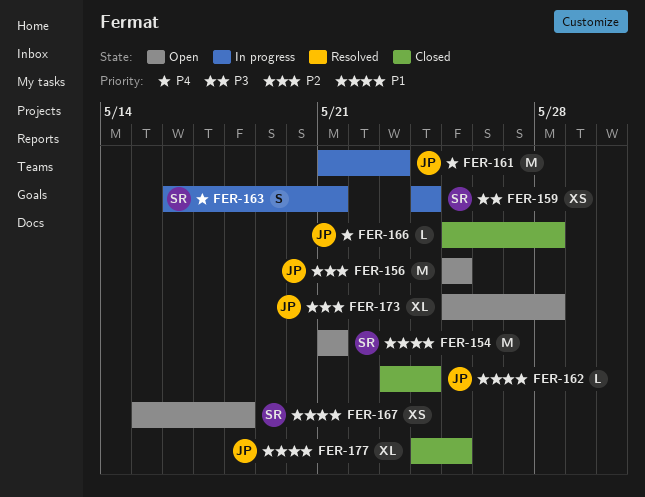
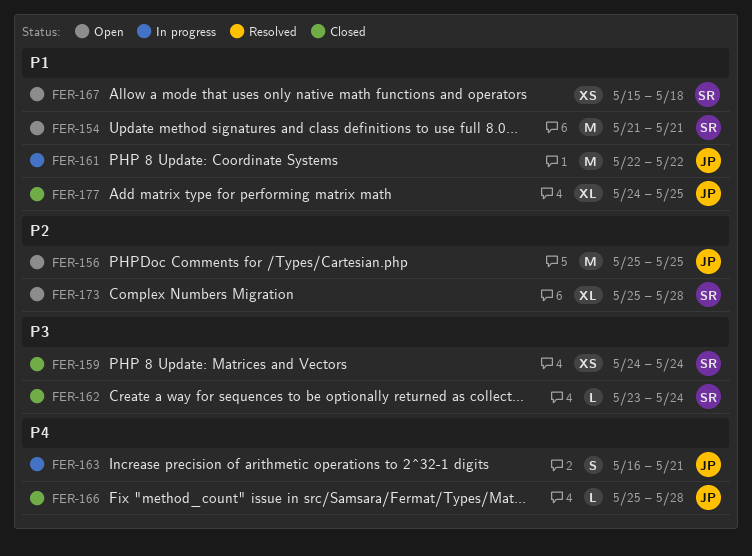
FER-159, status: In progress -> Closed
FER-161, priority: P4 -> P1
FER-161, start: May 21 -> May 22
FER-161, due: May 23 -> May 22
FER-162, owner: JP -> SR
FER-162, priority: P1 -> P3
FER-163, owner: SR -> JP
FER-173, owner: JP -> SR

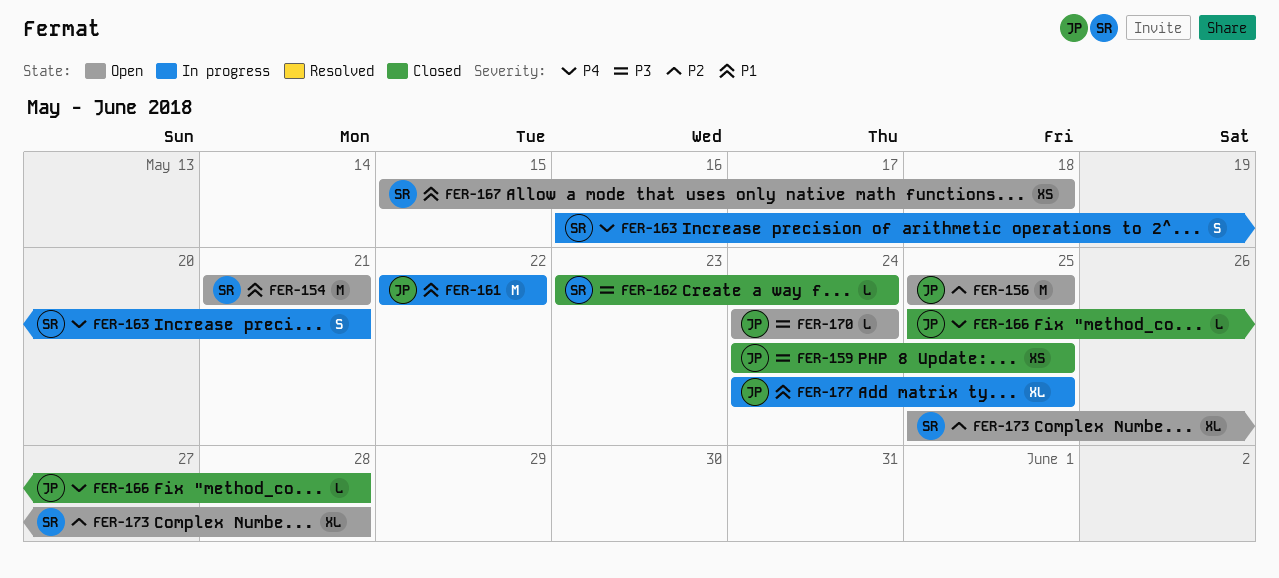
FER-159, owner: SR -> JP
FER-159, due: May 24 -> May 25
FER-163, owner: JP -> SR
FER-170: none -> present
FER-177, status: Closed -> In progress

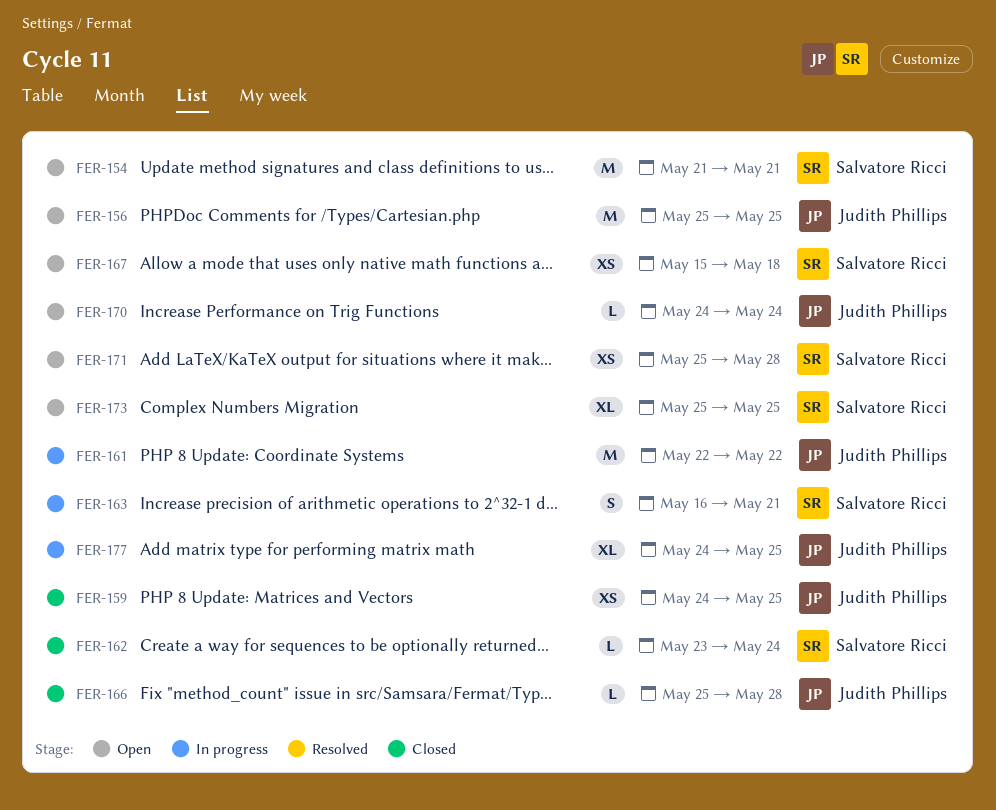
FER-171: none -> present
FER-173, due: May 28 -> May 25

